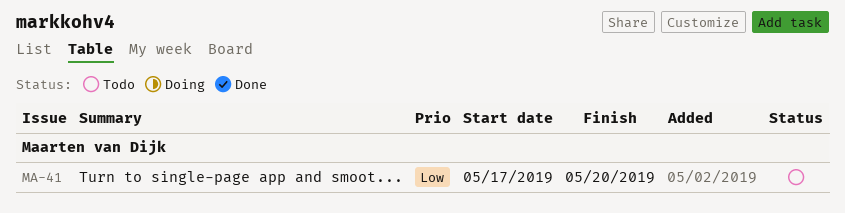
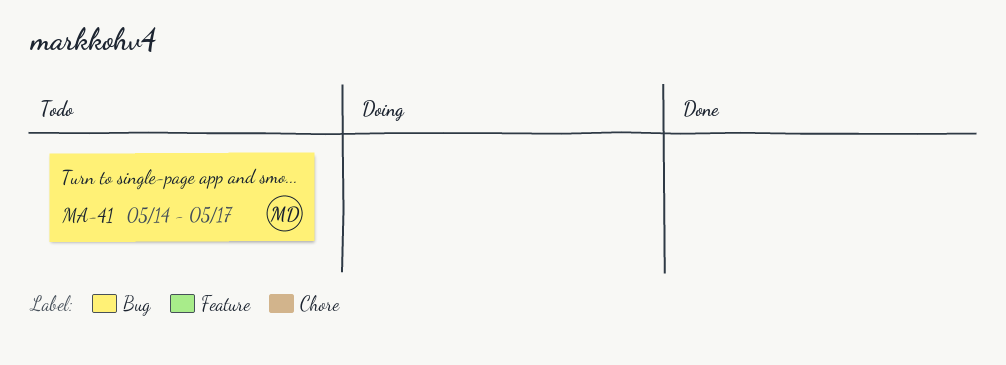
MA-41, start: May 17 -> May 14
MA-41, due: May 20 -> May 17

